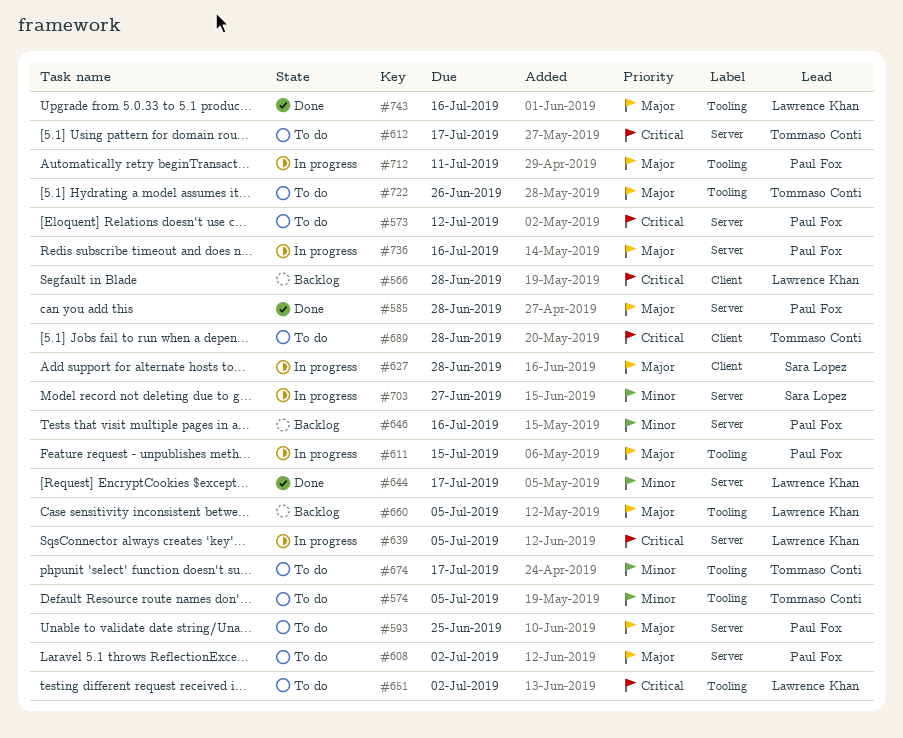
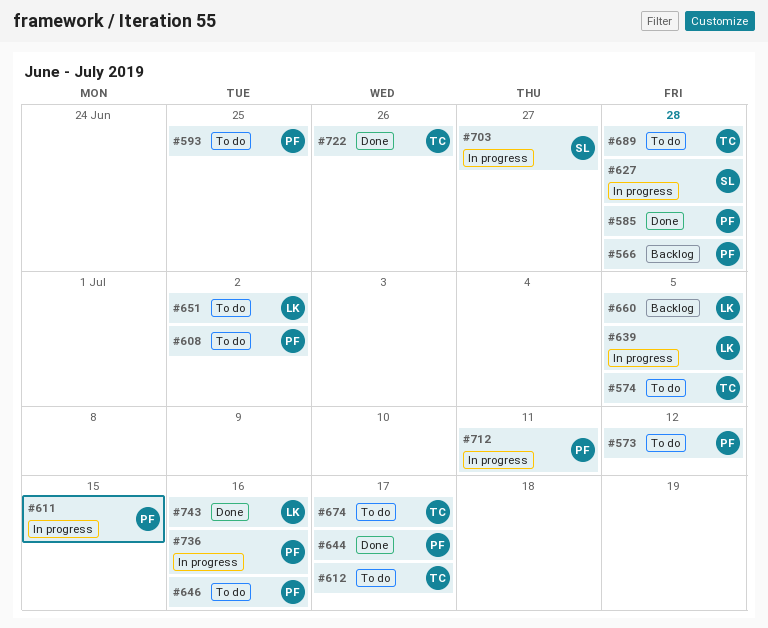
#566, owner: Lawrence Khan -> Paul Fox
#644, owner: Lawrence Khan -> Paul Fox
#646, status: Backlog -> To do
#722, status: To do -> Done

